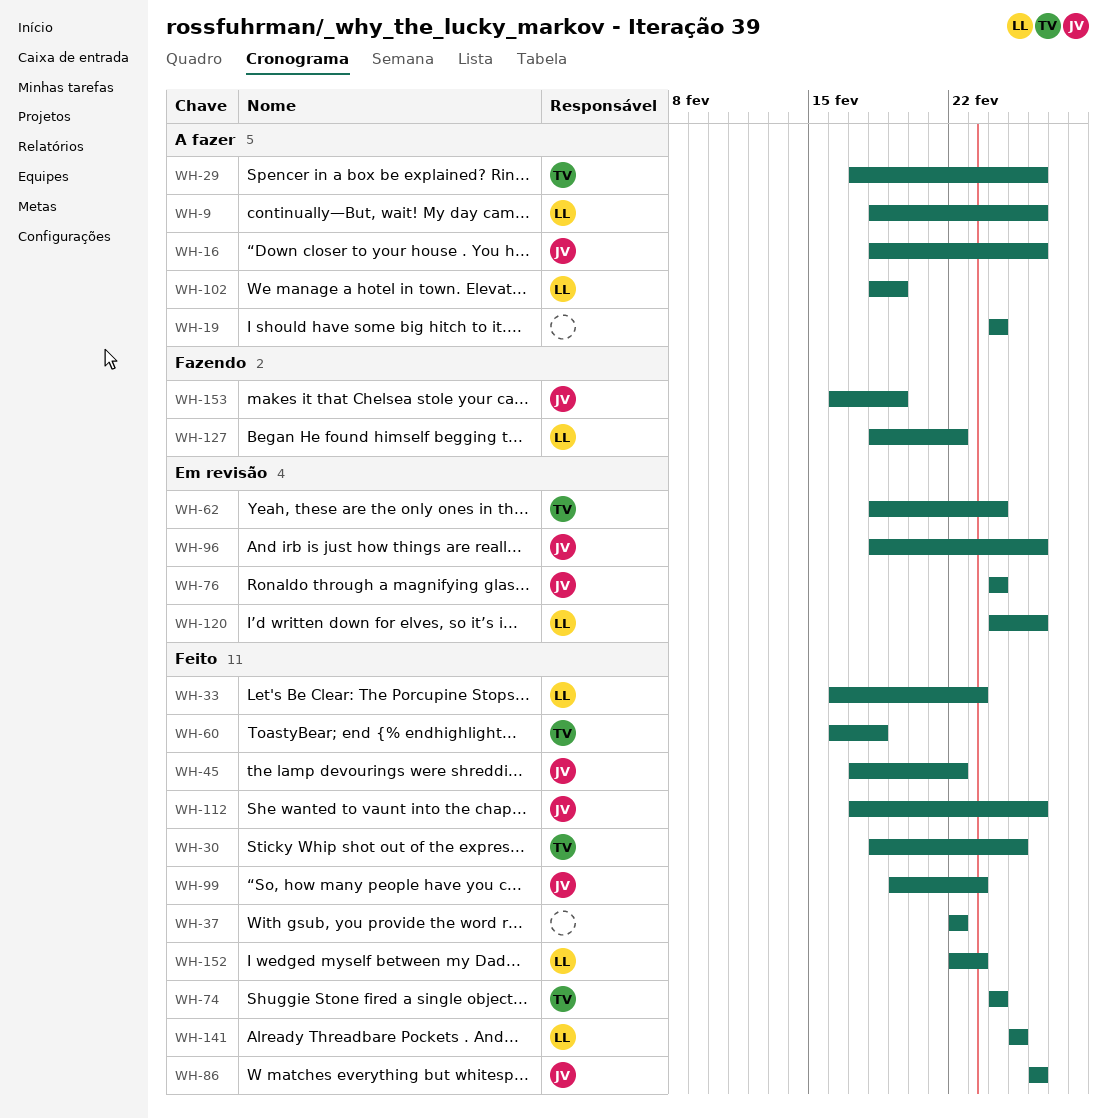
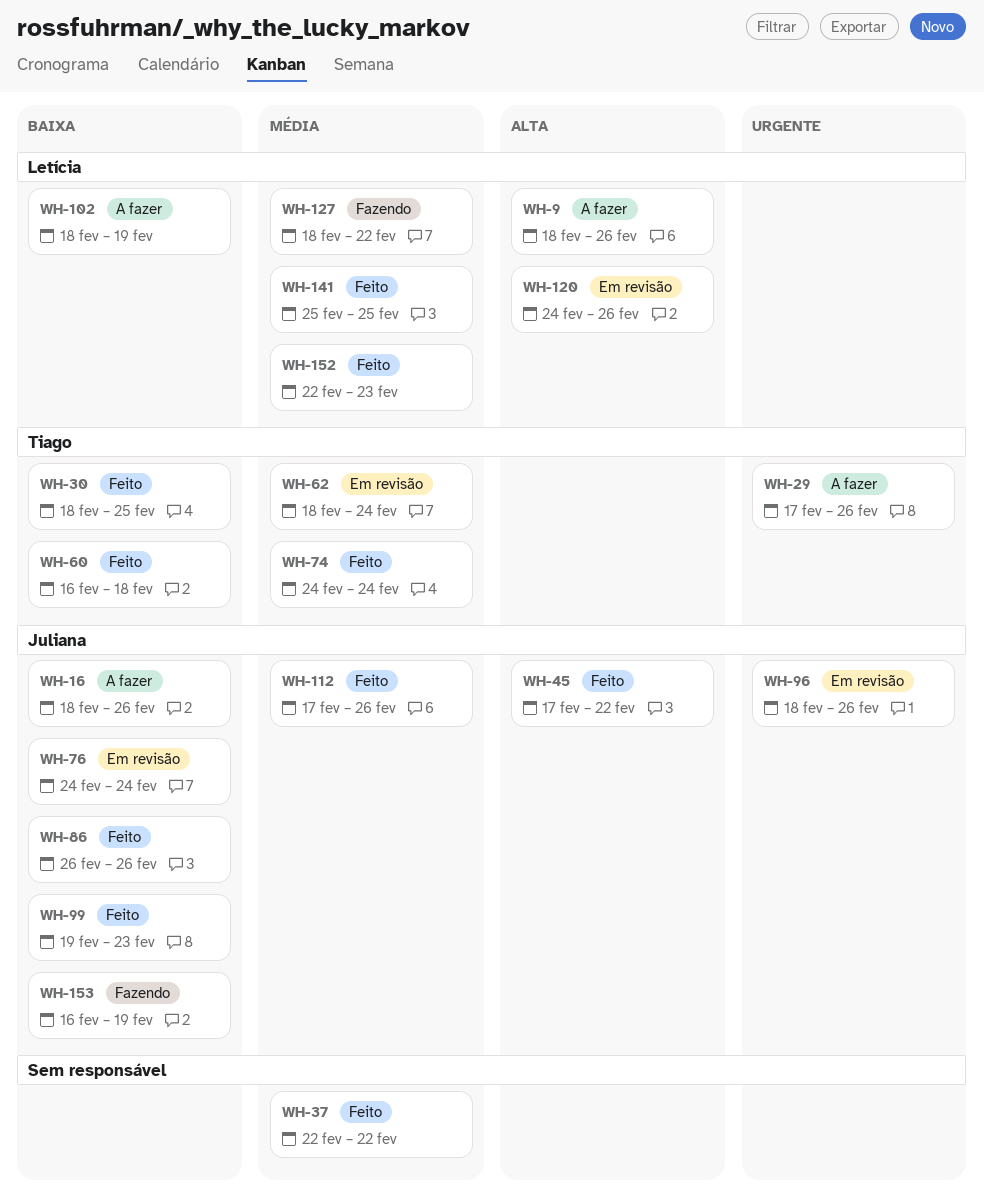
WH-19: present -> none
WH-33: present -> none

